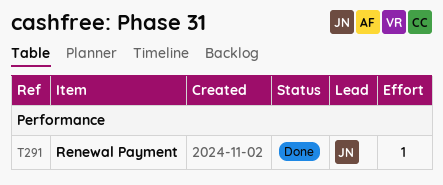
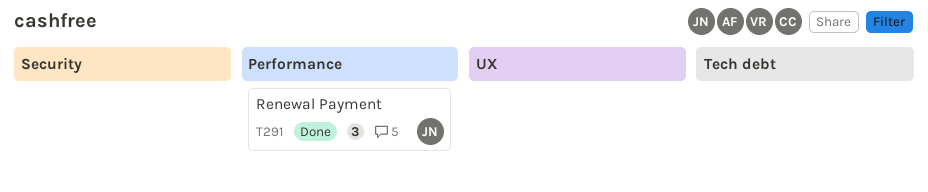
T291, estimate: 1 -> 3

